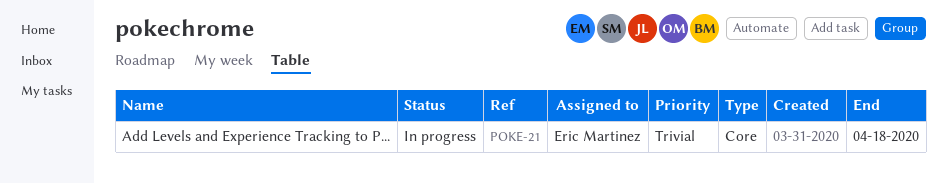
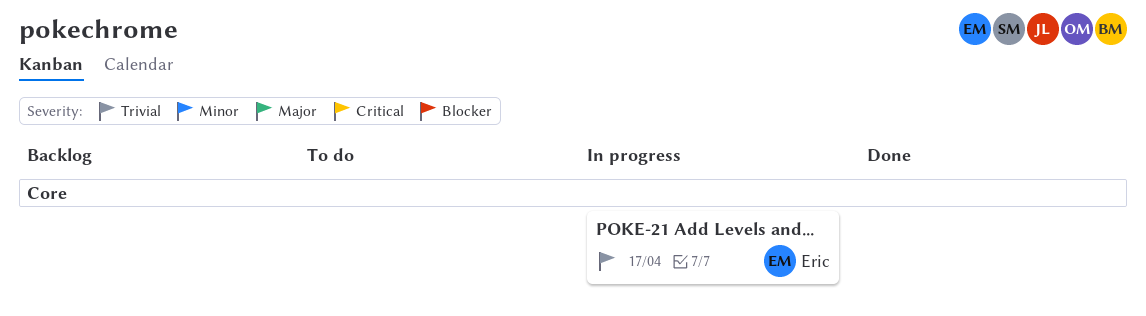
POKE-21, due: Apr 18 -> Apr 17

